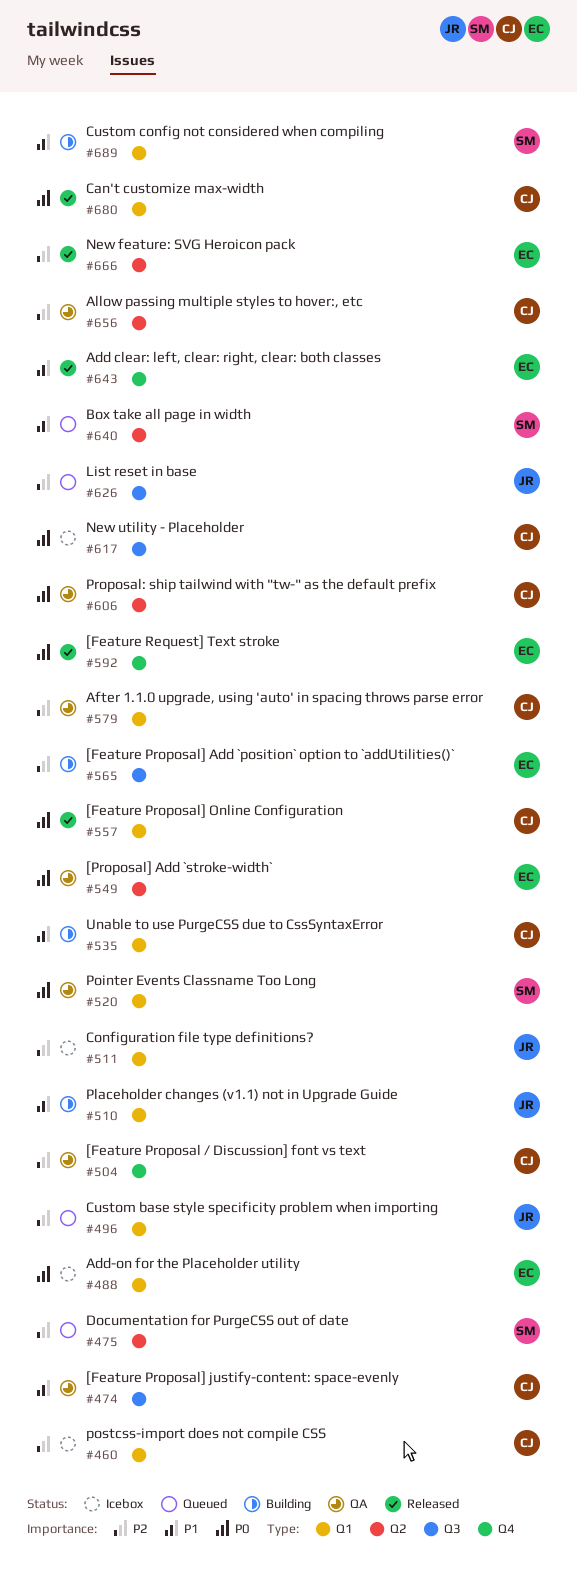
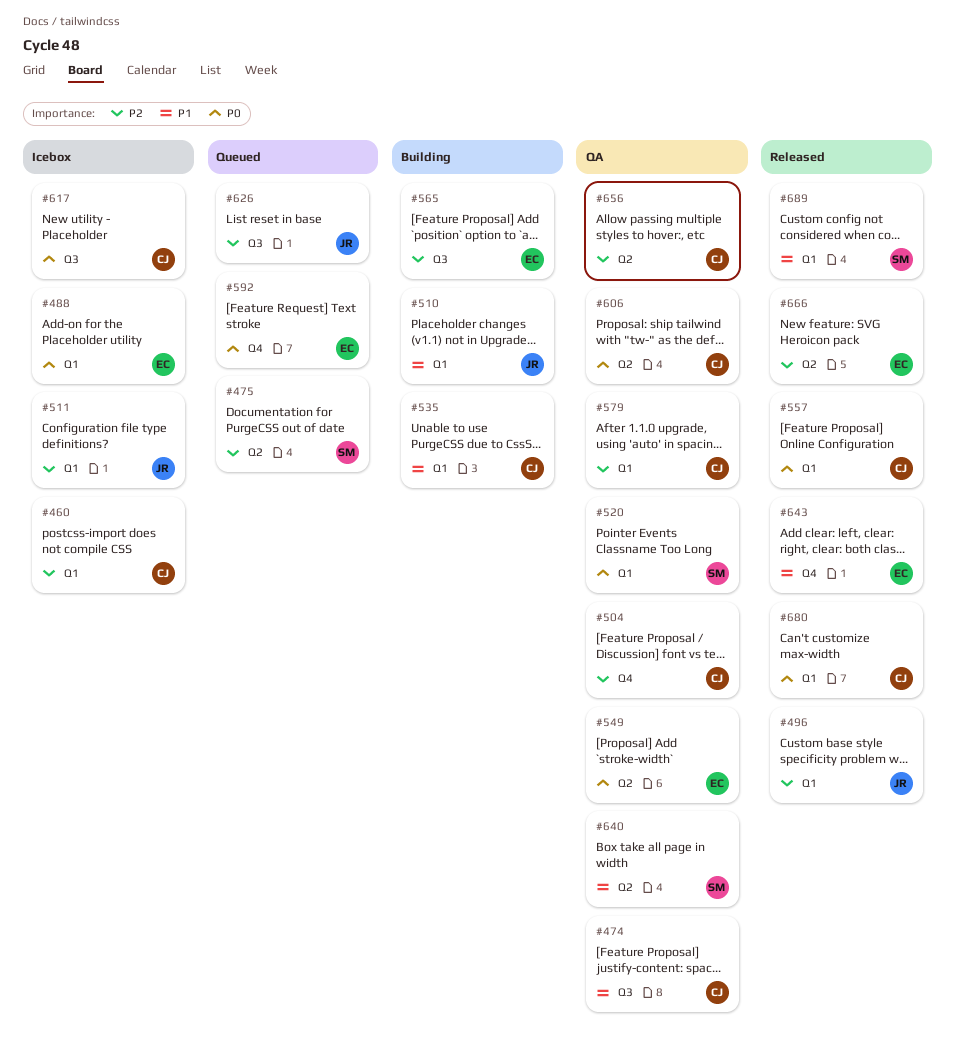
#496, status: Queued -> Released
#592, status: Released -> Queued
#640, status: Queued -> QA
#689, status: Building -> Released

